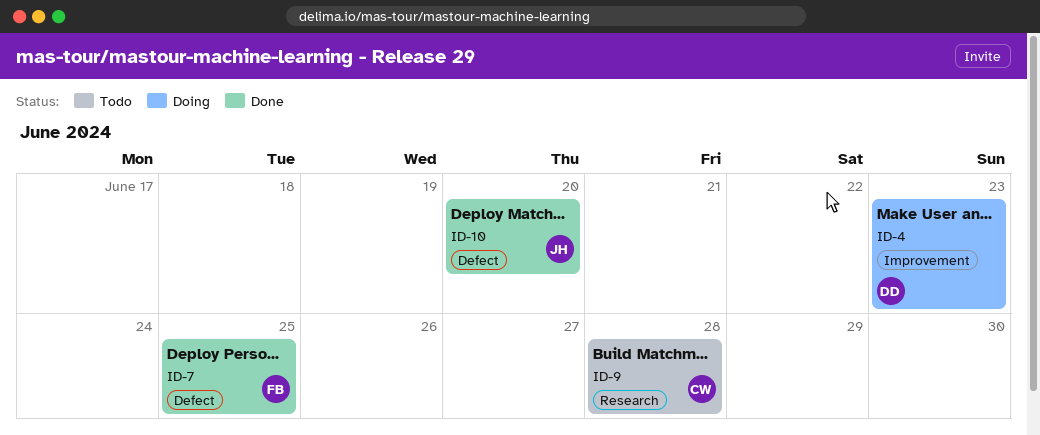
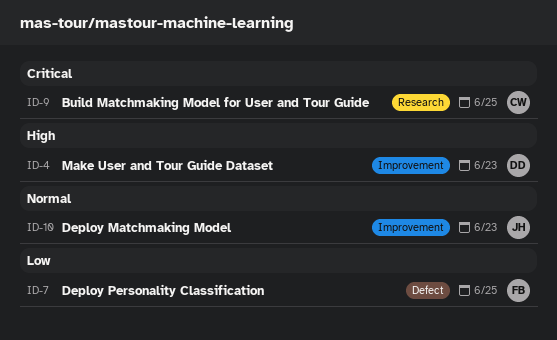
ID-9, due: Jun 28 -> Jun 25
ID-10, label: Defect -> Improvement
ID-10, due: Jun 20 -> Jun 23

